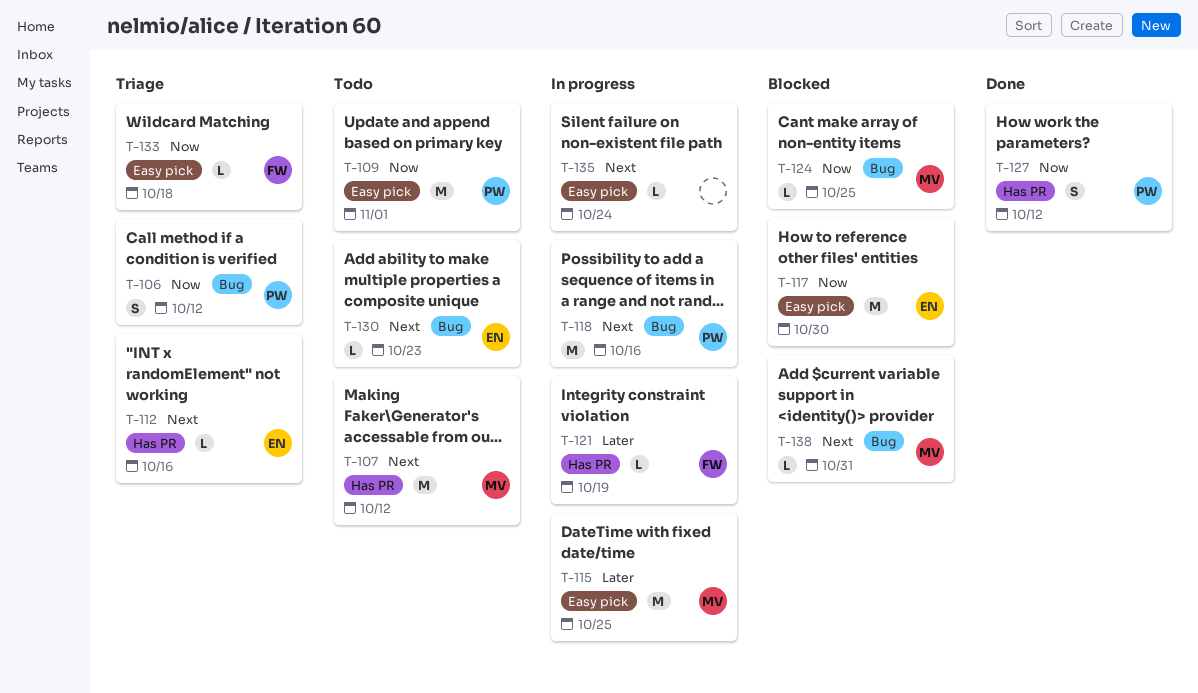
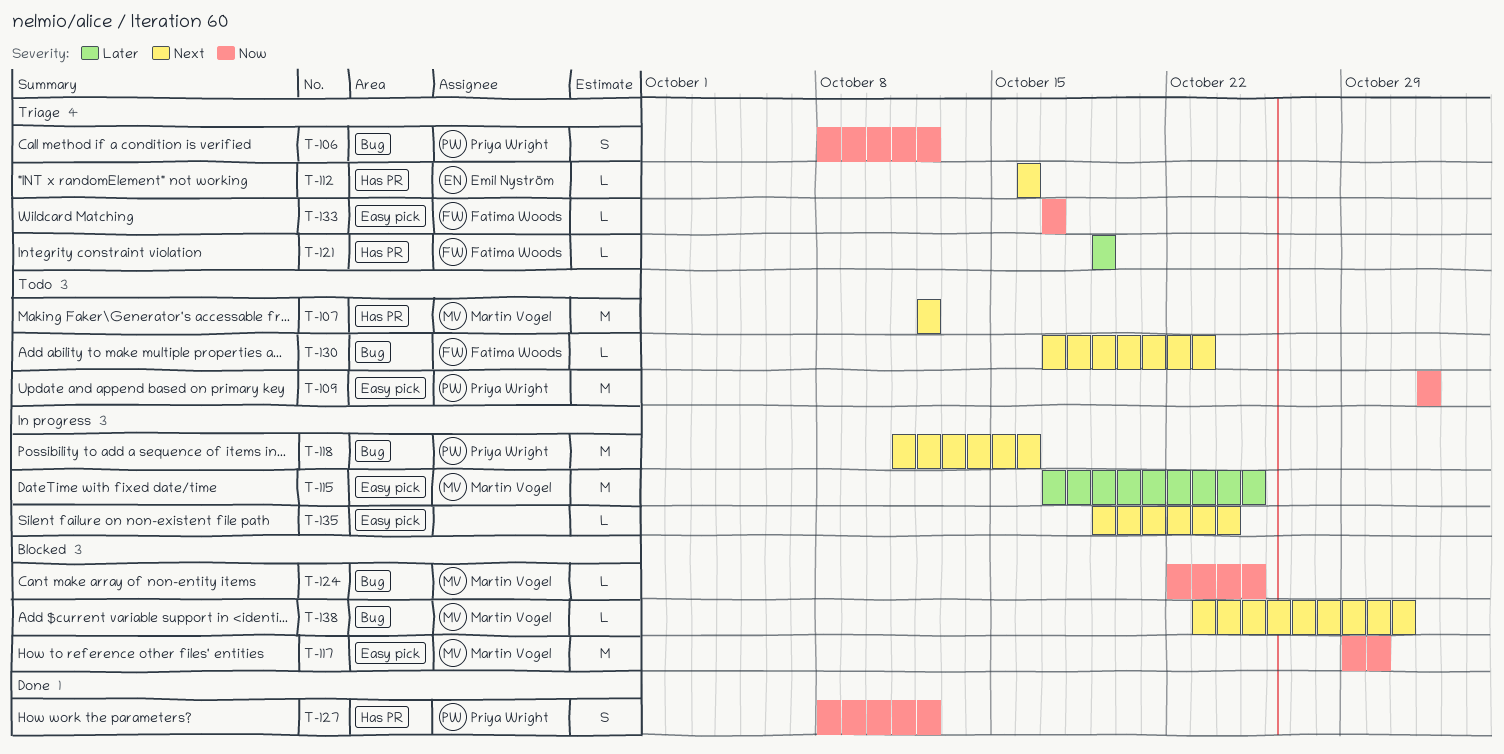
T-117, owner: Emil Nyström -> Martin Vogel
T-121, status: In progress -> Triage
T-130, owner: Emil Nyström -> Fatima Woods
T-133, due: Oct 18 -> Oct 17

